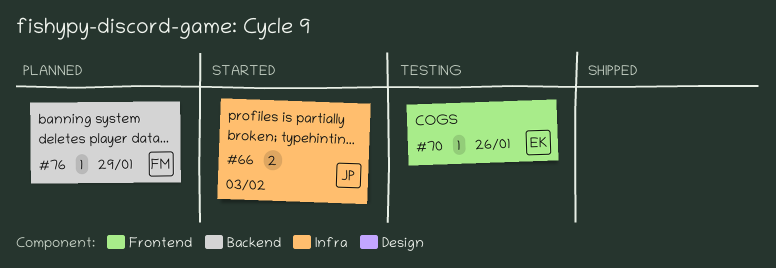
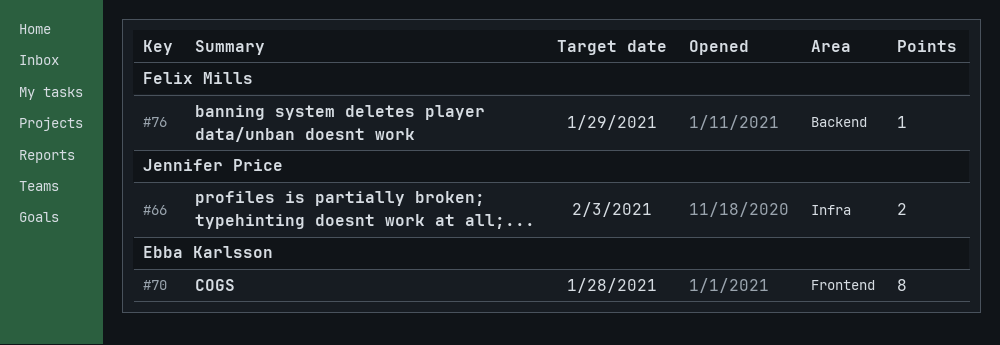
#70, estimate: 1 -> 8
#70, due: Jan 26 -> Jan 28

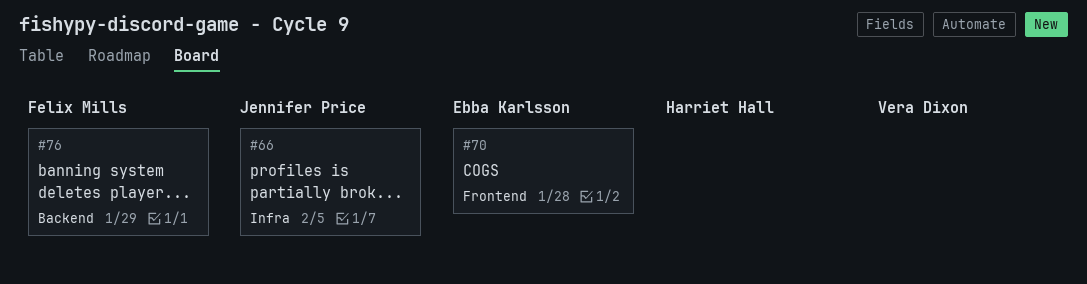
#66, due: Feb 3 -> Feb 5

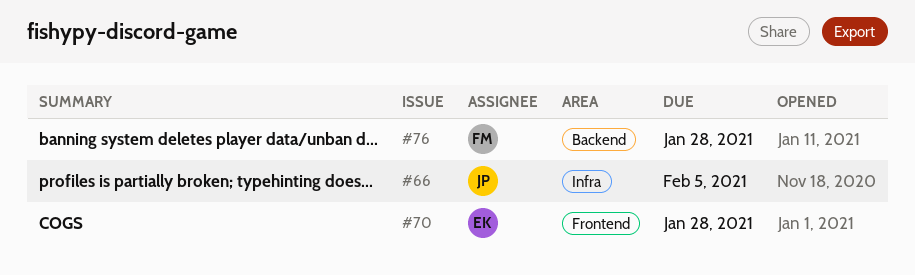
#76, due: Jan 29 -> Jan 28

